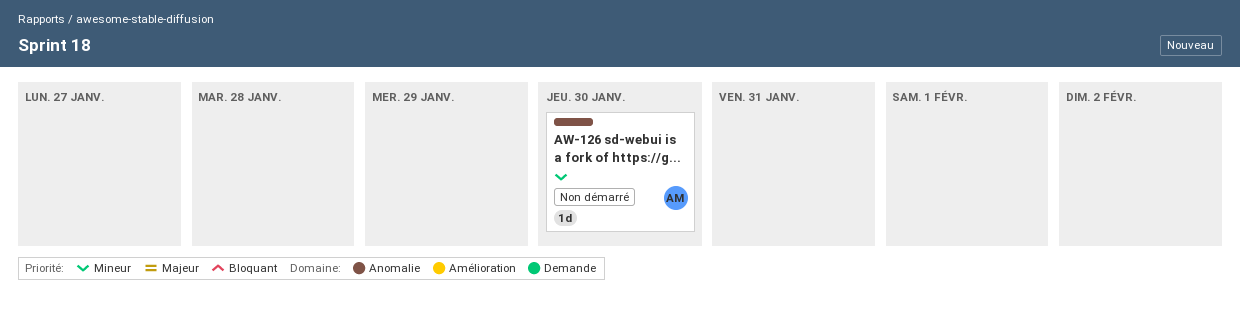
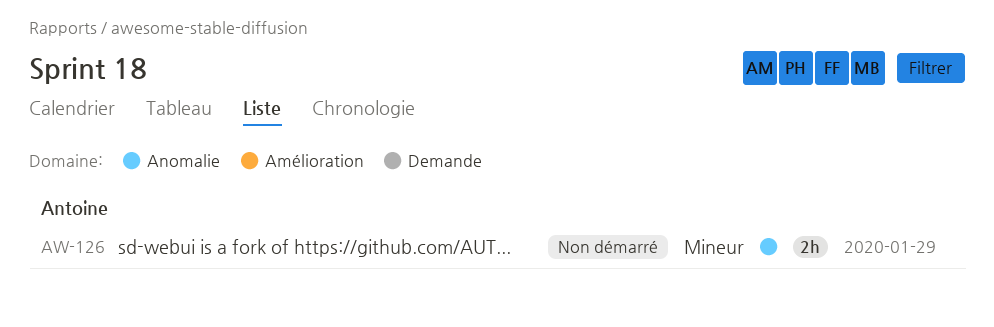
AW-126, estimate: 1d -> 2h
AW-126, due: Jan 30 -> Jan 29

